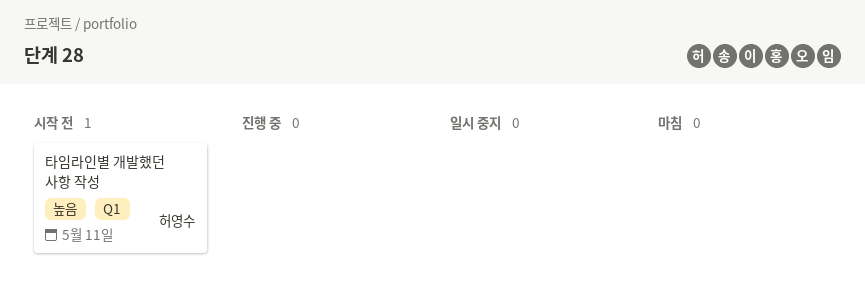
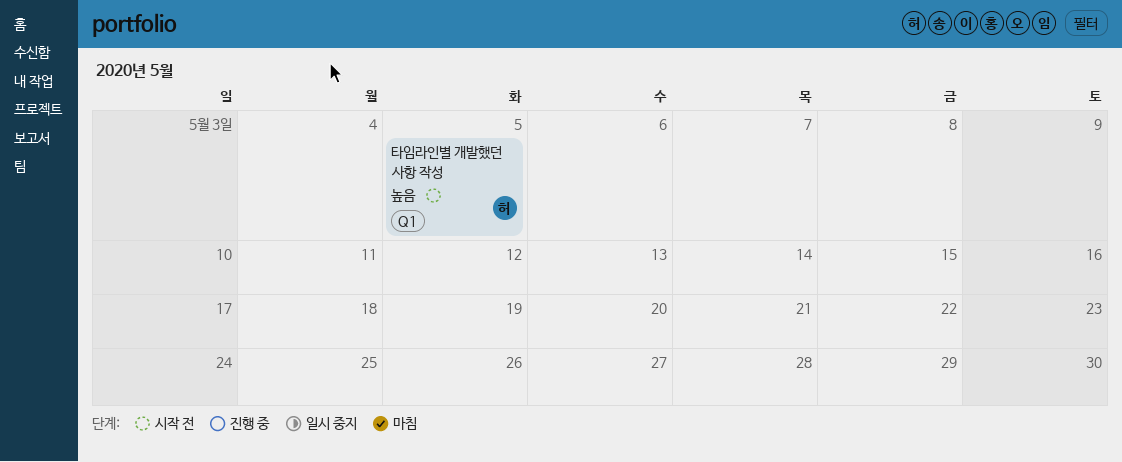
타임라인별 개발했던 사항 작성, due: May 11 -> May 5

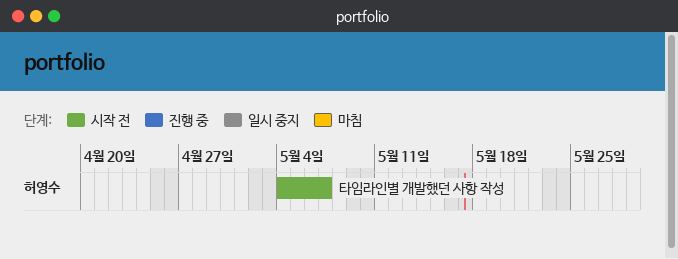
타임라인별 개발했던 사항 작성, due: May 5 -> May 7

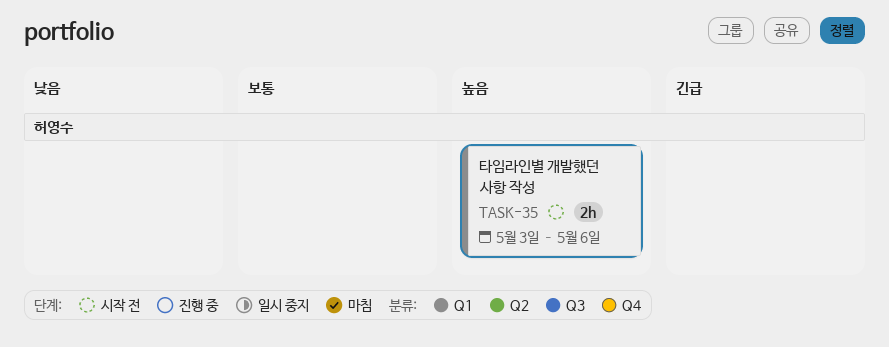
타임라인별 개발했던 사항 작성, start: May 4 -> May 3
타임라인별 개발했던 사항 작성, due: May 7 -> May 6

